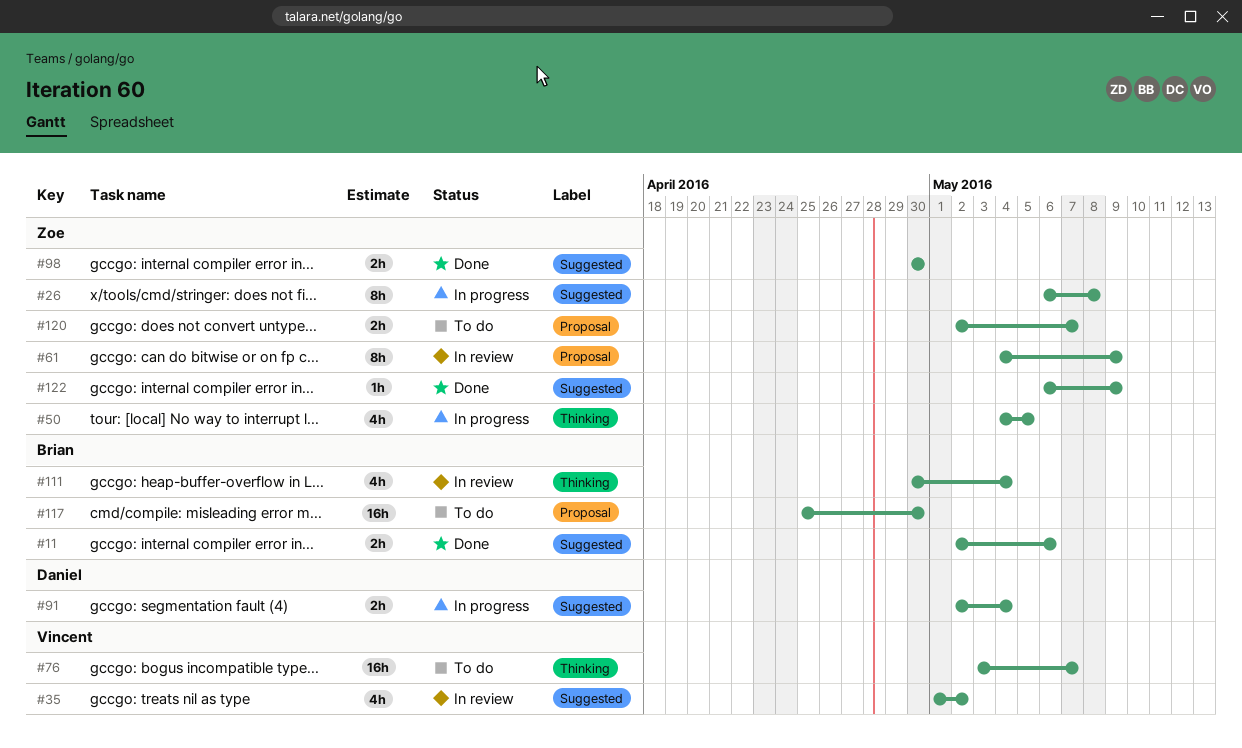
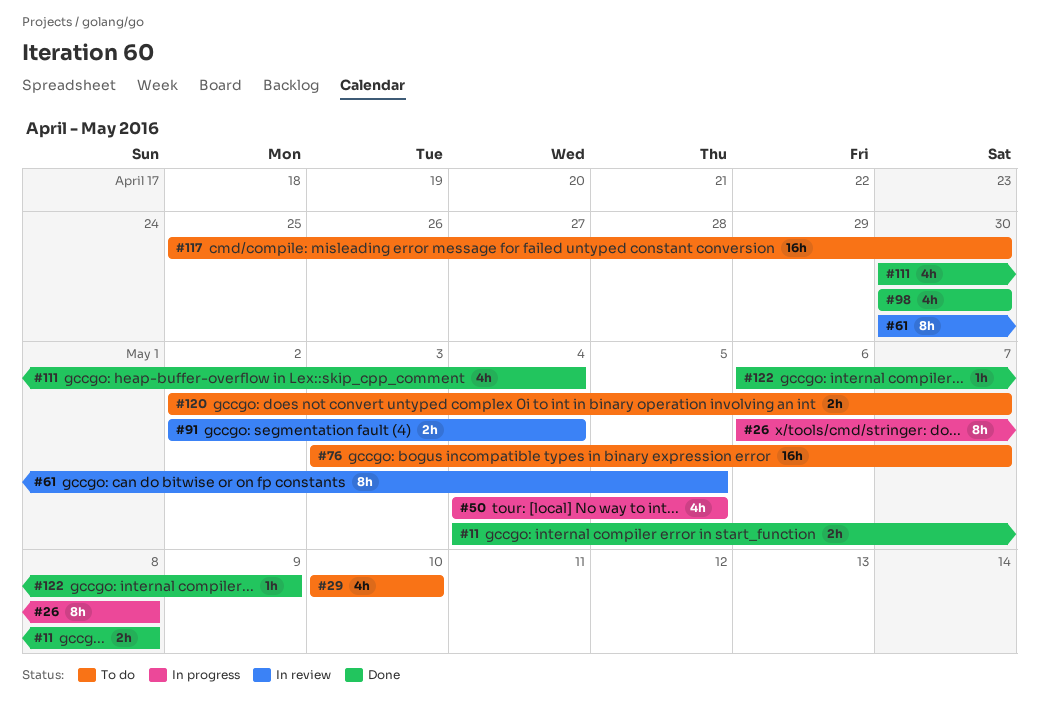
#11, start: May 2 -> May 4
#11, due: May 6 -> May 8
#29: none -> present
#35: present -> none
#61, start: May 4 -> Apr 30
#61, due: May 9 -> May 5
#91, status: In progress -> In review
#98, estimate: 2h -> 4h
#111, status: In review -> Done

